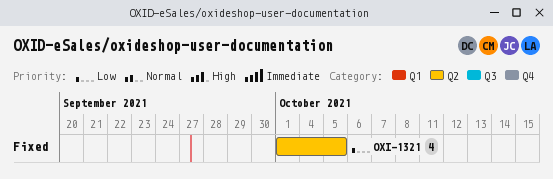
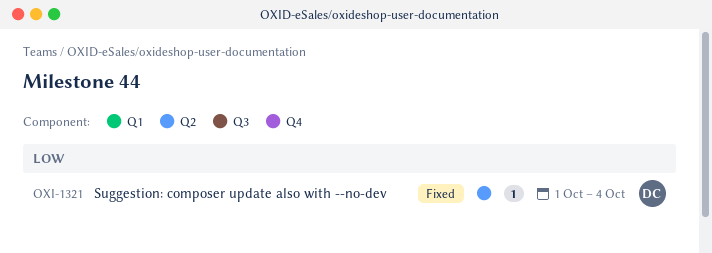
OXI-1321, estimate: 4 -> 1
OXI-1321, due: Oct 5 -> Oct 4

